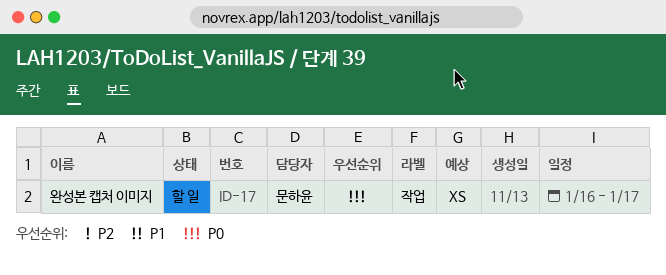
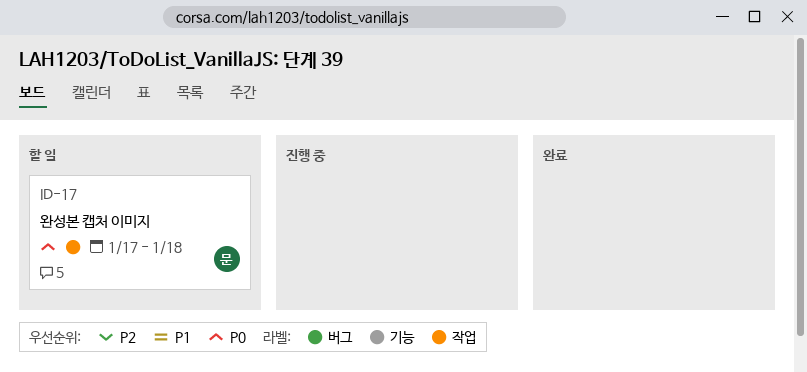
ID-17, start: Jan 16 -> Jan 17
ID-17, due: Jan 17 -> Jan 18

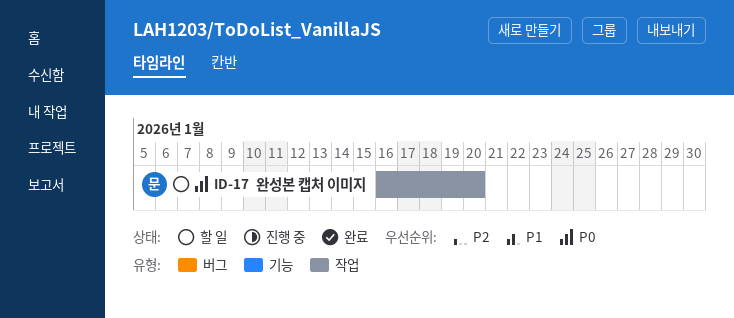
ID-17, start: Jan 17 -> Jan 16
ID-17, due: Jan 18 -> Jan 20

